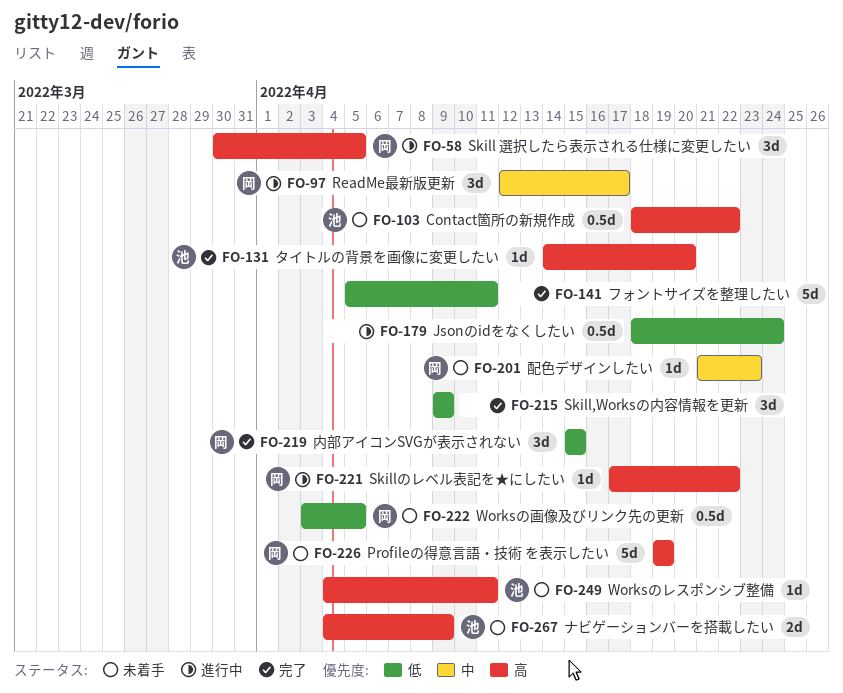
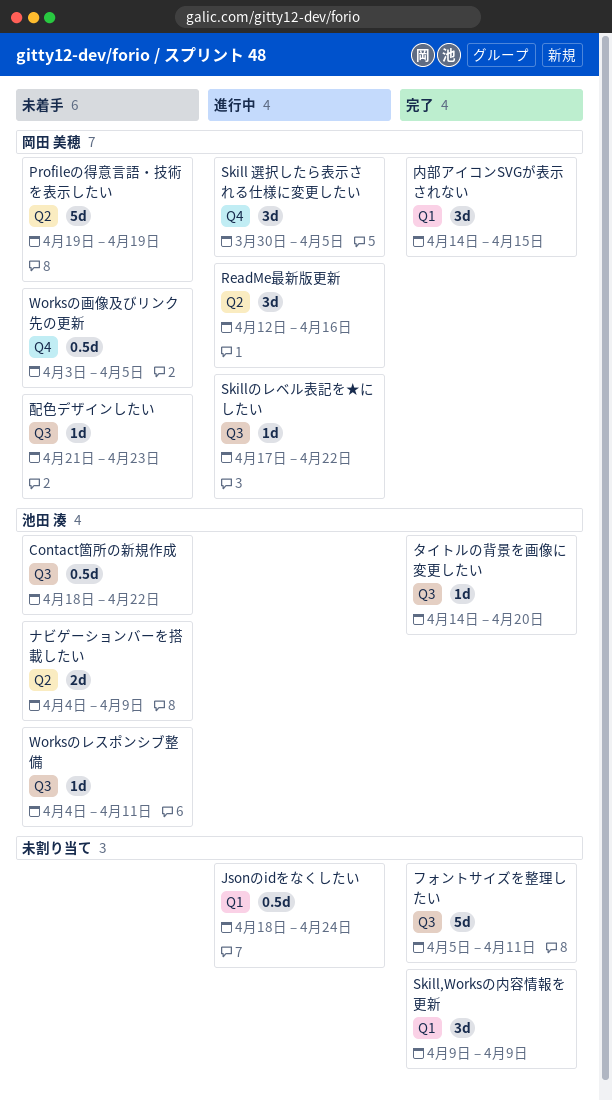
ReadMe最新版更新, due: Apr 17 -> Apr 16
内部アイコンSVGが表示されない, start: Apr 15 -> Apr 14

